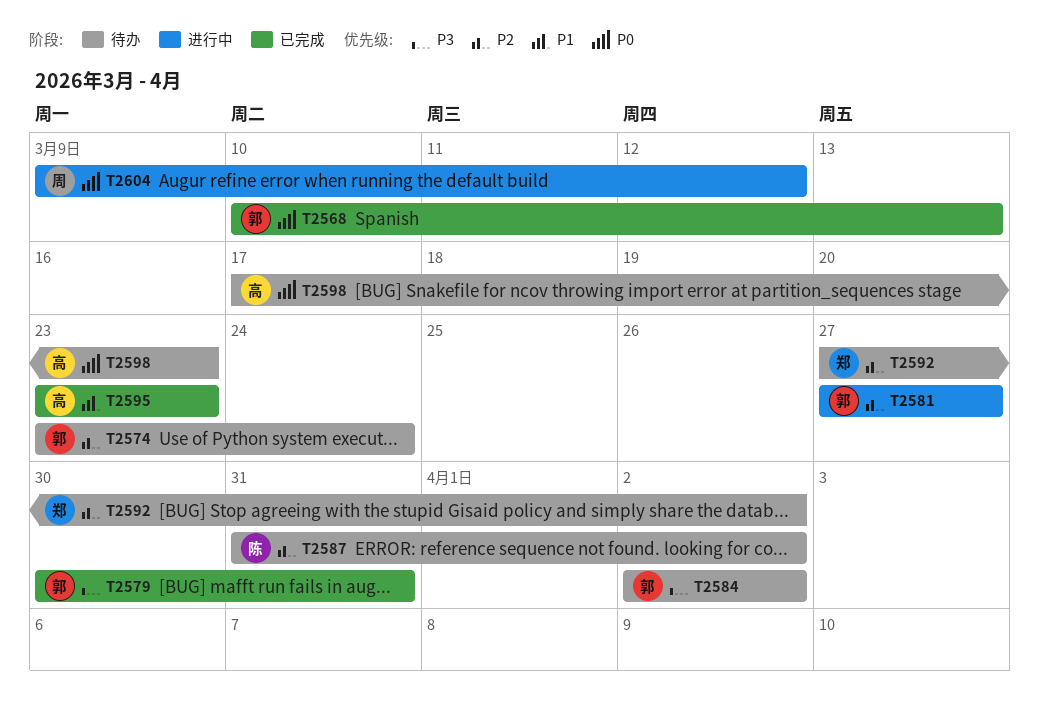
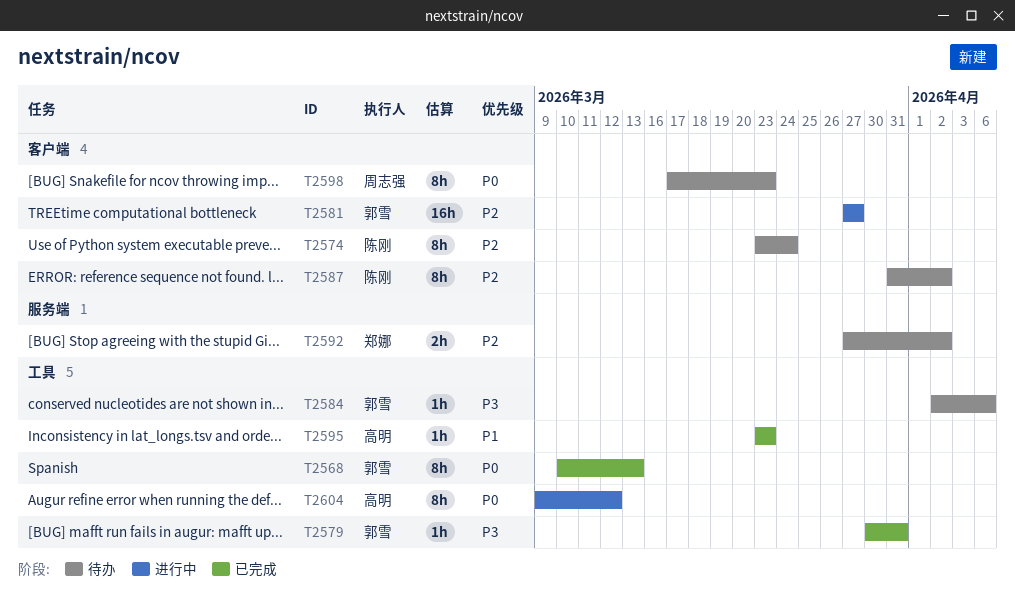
T2574, owner: 郭雪 -> 陈刚
T2584, due: Apr 2 -> Apr 6
T2598, owner: 高明 -> 周志强
T2604, owner: 周志强 -> 高明

